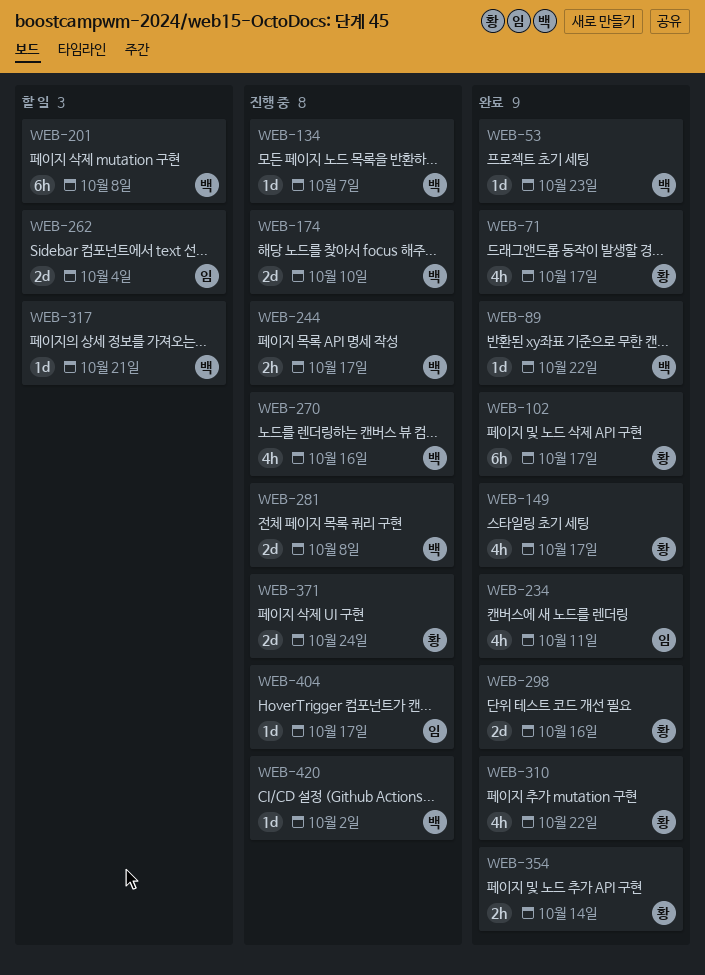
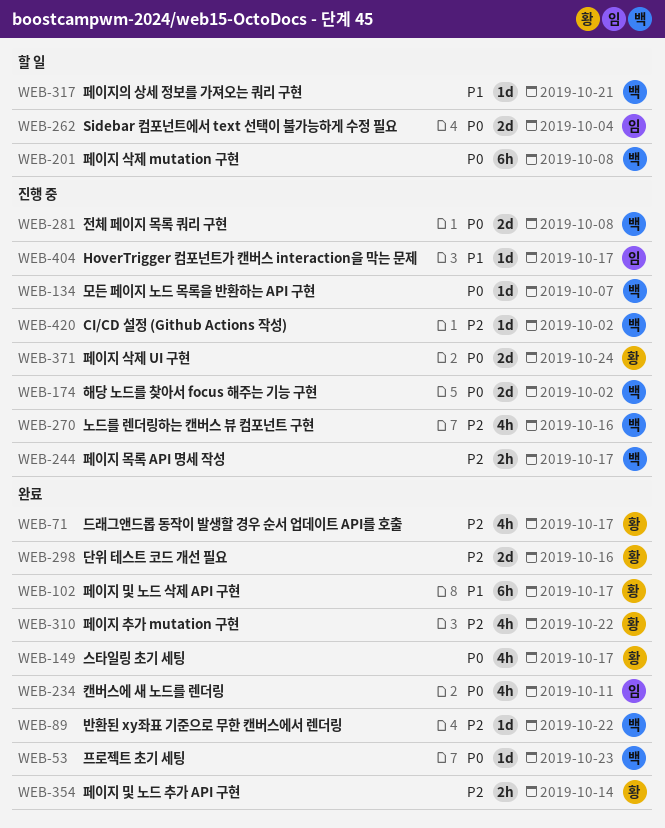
WEB-174, due: Oct 10 -> Oct 2

